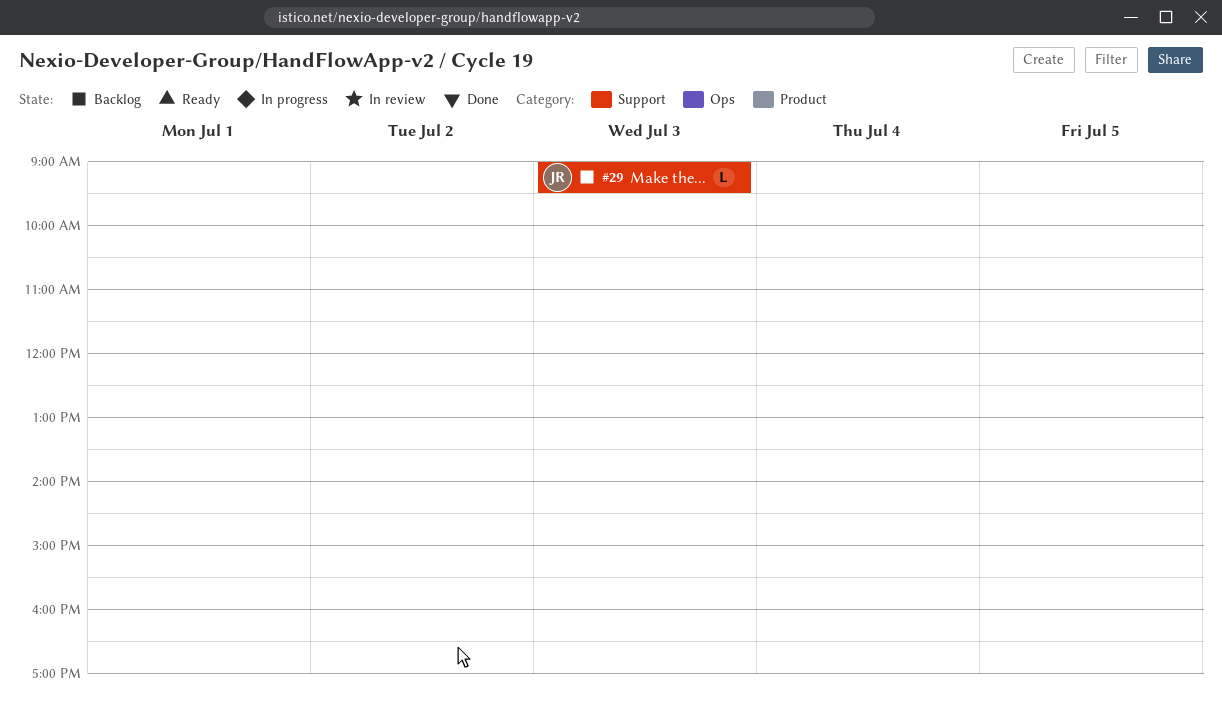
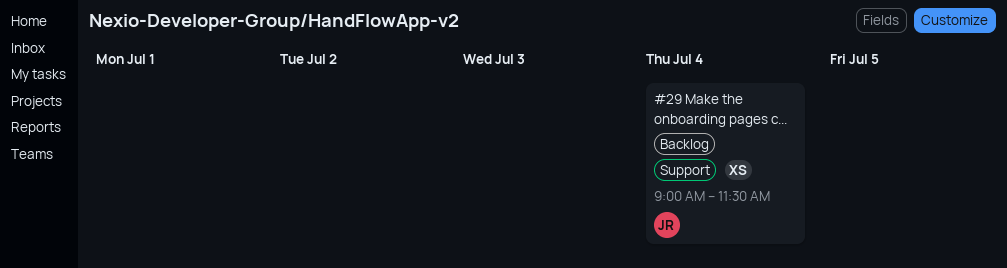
#29, estimate: L -> XS
#29, day: Jul 3 -> Jul 4
#29, ends: 09:30 -> 11:30

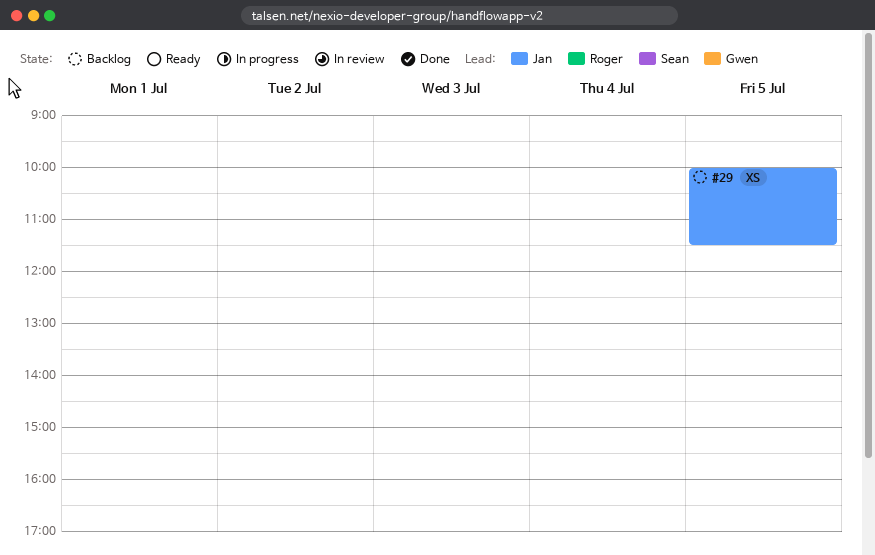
#29, day: Jul 4 -> Jul 5
#29, begins: 09:00 -> 10:00

